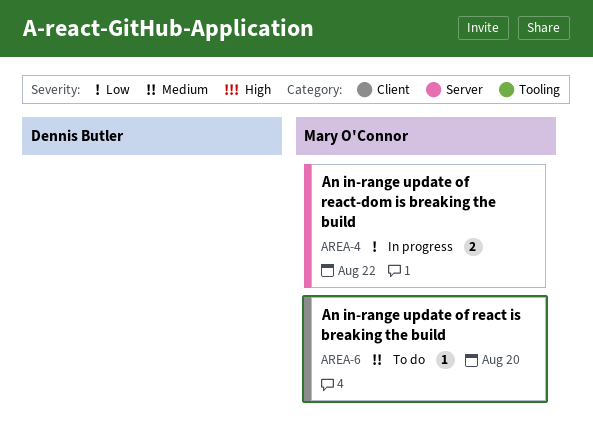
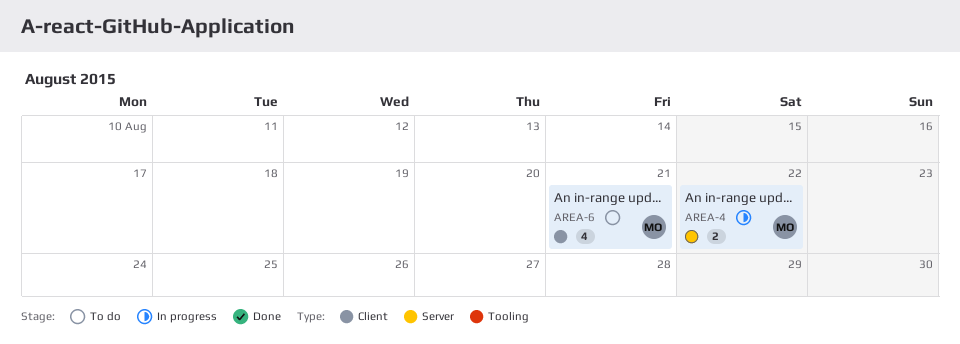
AREA-6, estimate: 1 -> 4
AREA-6, due: Aug 20 -> Aug 21

